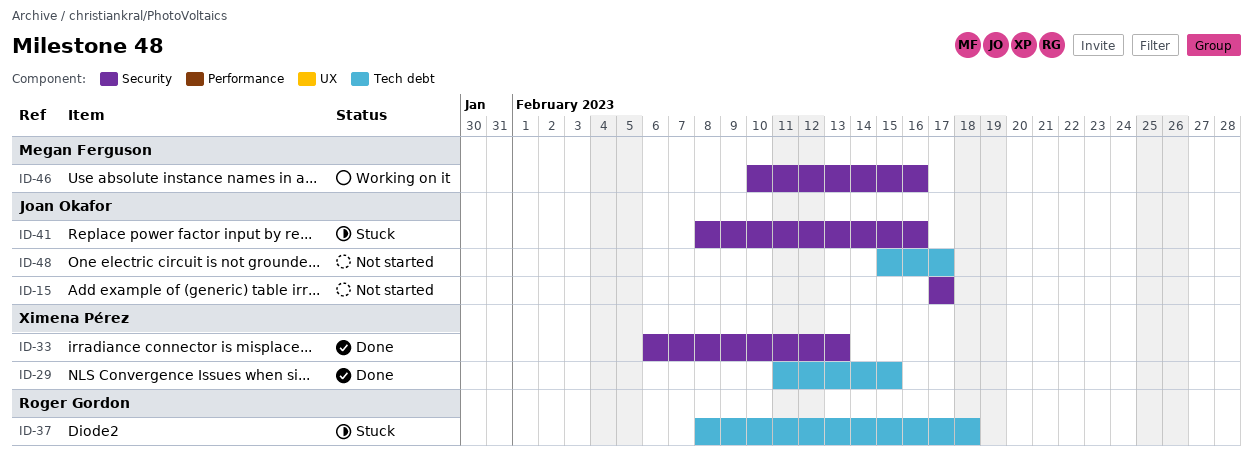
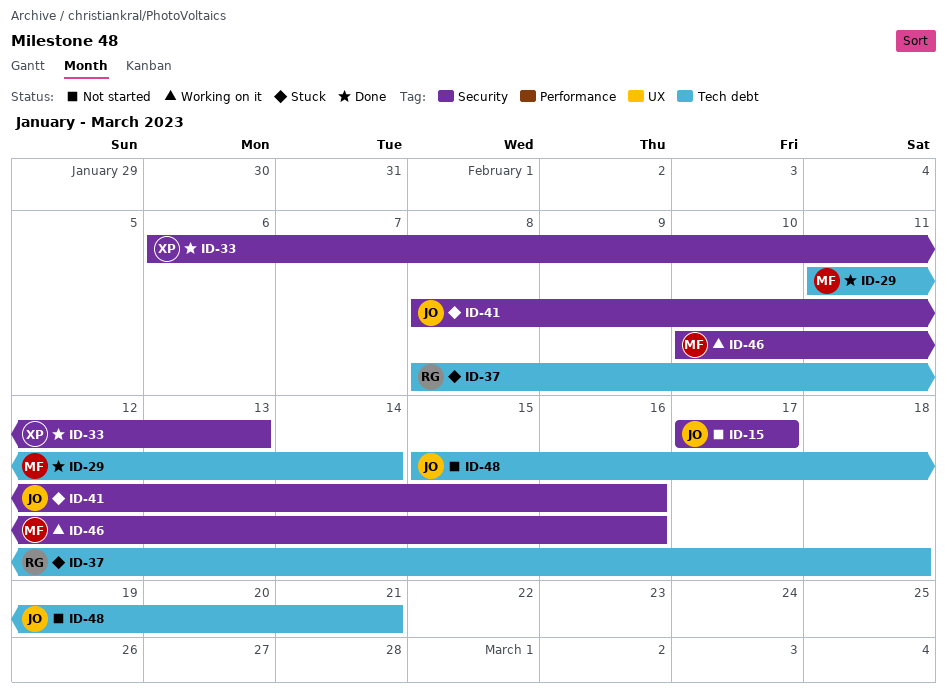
ID-29, owner: Ximena Pérez -> Megan Ferguson
ID-29, due: Feb 15 -> Feb 14
ID-48, due: Feb 17 -> Feb 21

